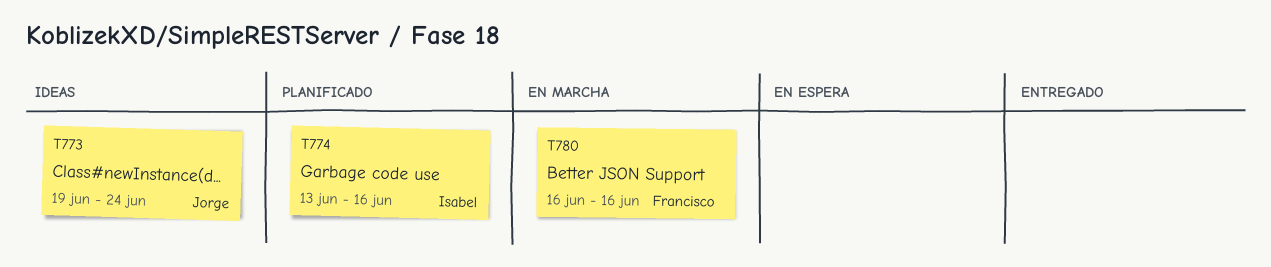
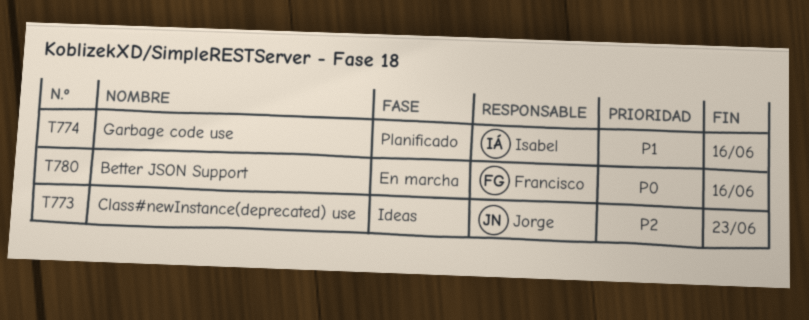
T773, due: Jun 24 -> Jun 23

